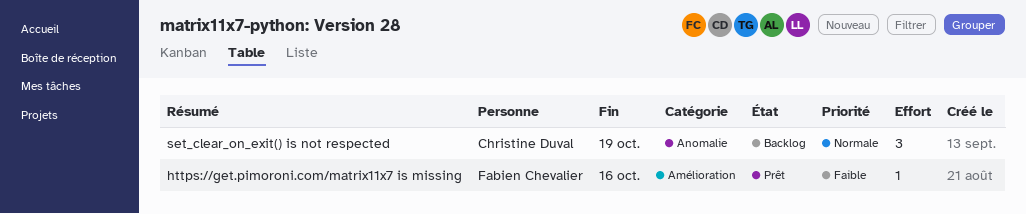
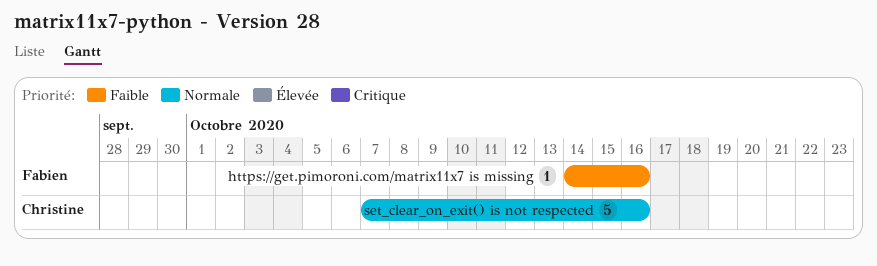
set_clear_on_exit() is not respected, estimate: 3 -> 5
set_clear_on_exit() is not respected, due: Oct 19 -> Oct 16

